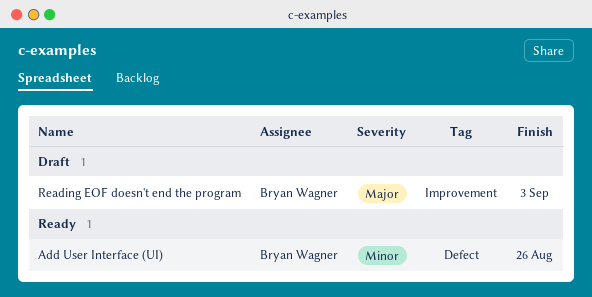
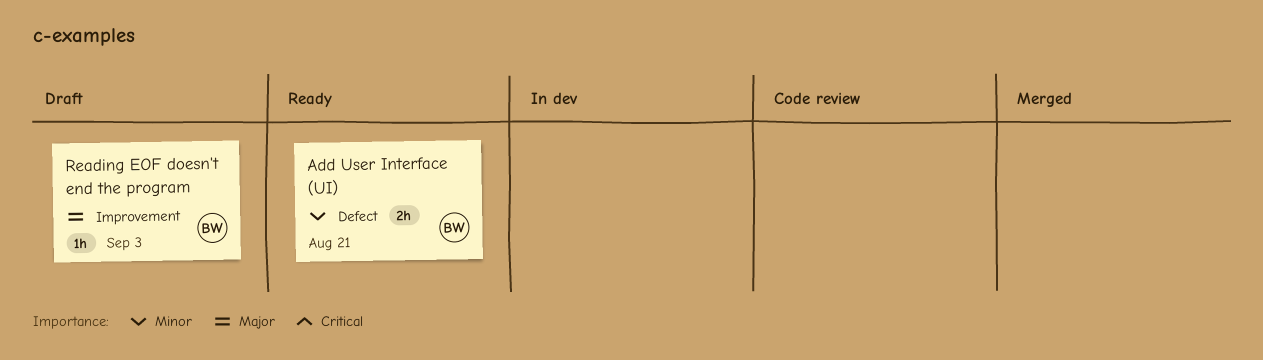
Add User Interface (UI), due: Aug 26 -> Aug 21

